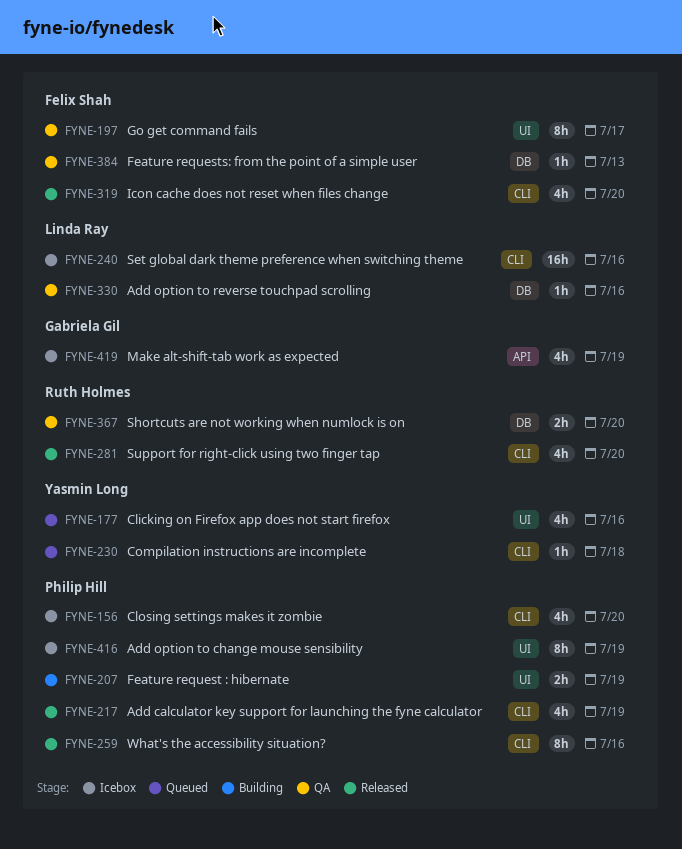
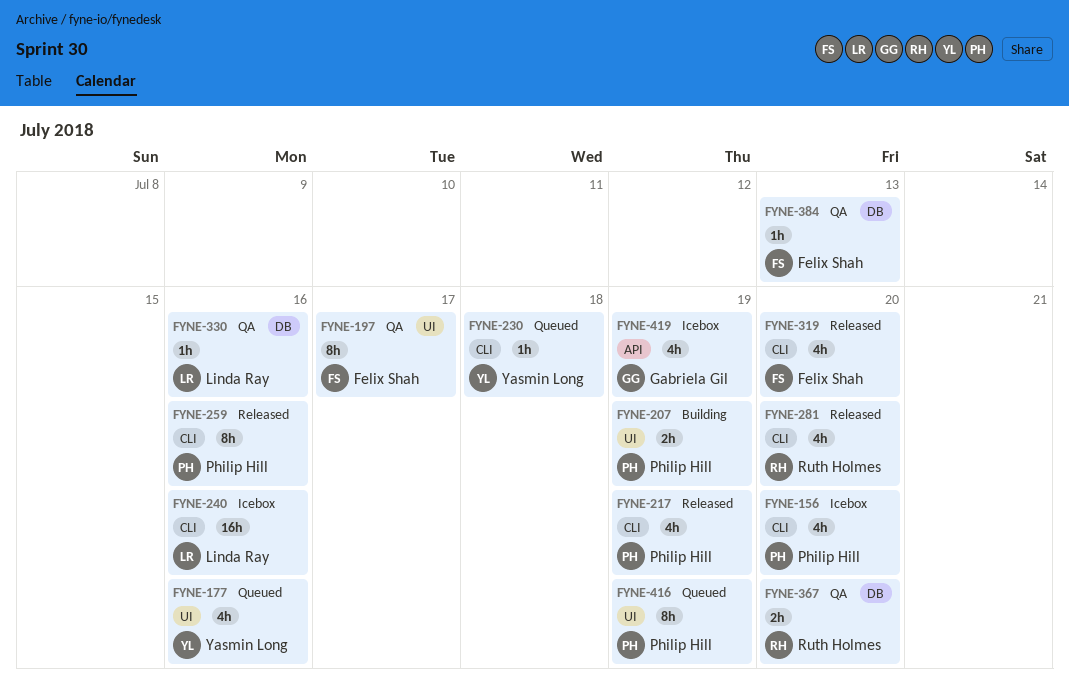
FYNE-416, status: Icebox -> Queued

